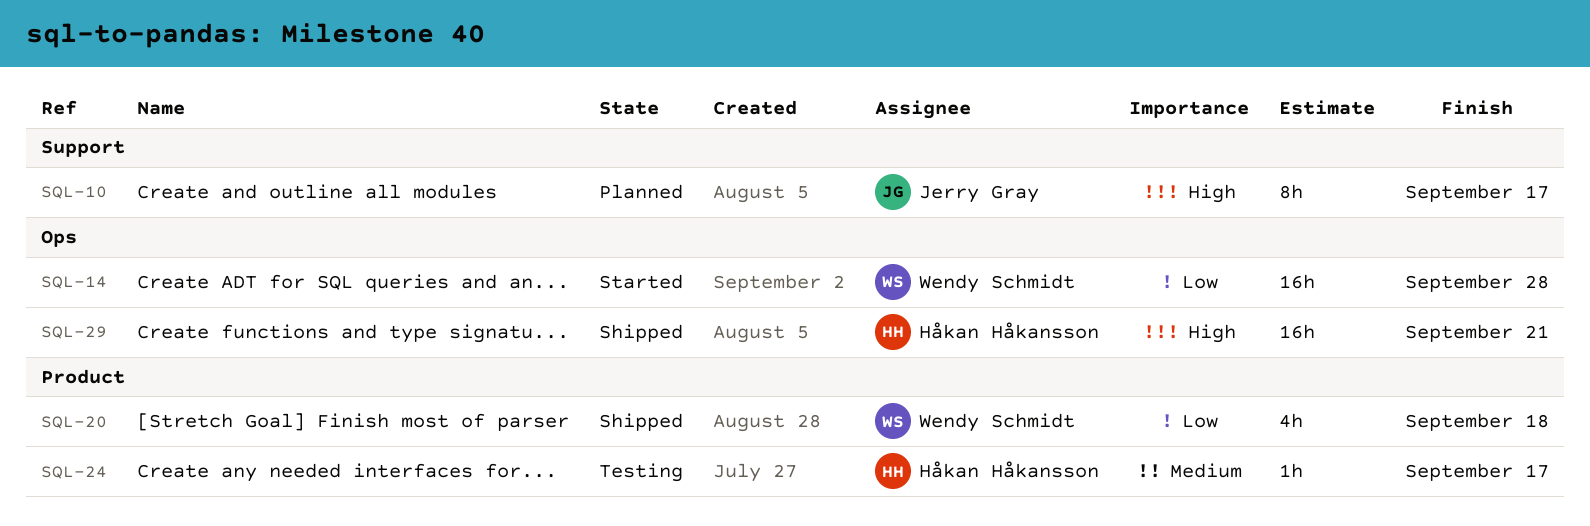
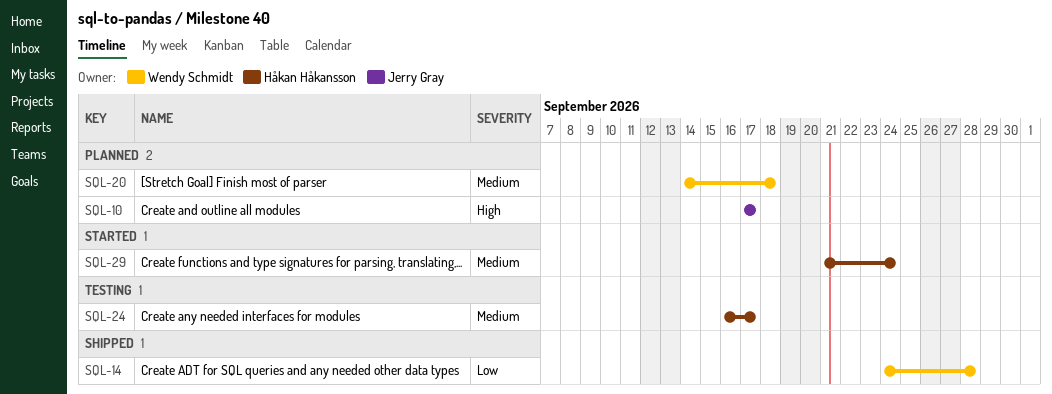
SQL-14, status: Started -> Shipped
SQL-20, status: Shipped -> Planned
SQL-20, priority: Low -> Medium
SQL-29, status: Shipped -> Started
SQL-29, priority: High -> Medium
SQL-29, due: Sep 21 -> Sep 24

